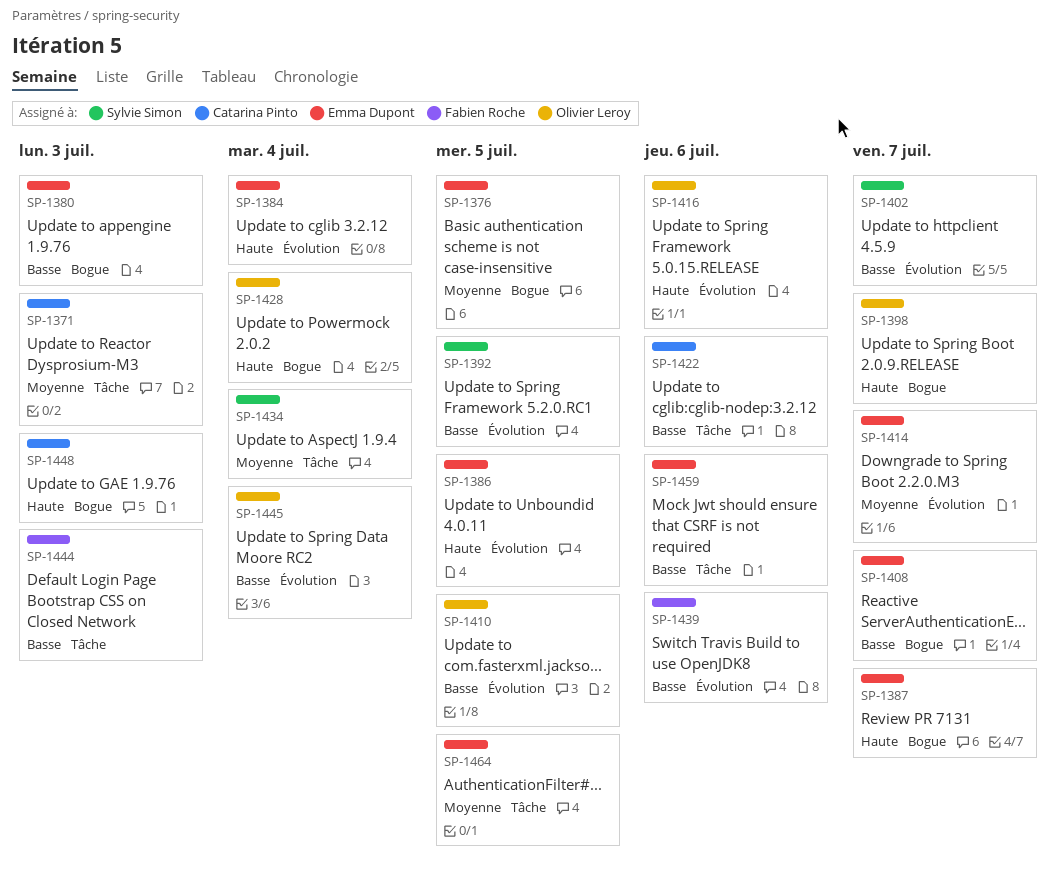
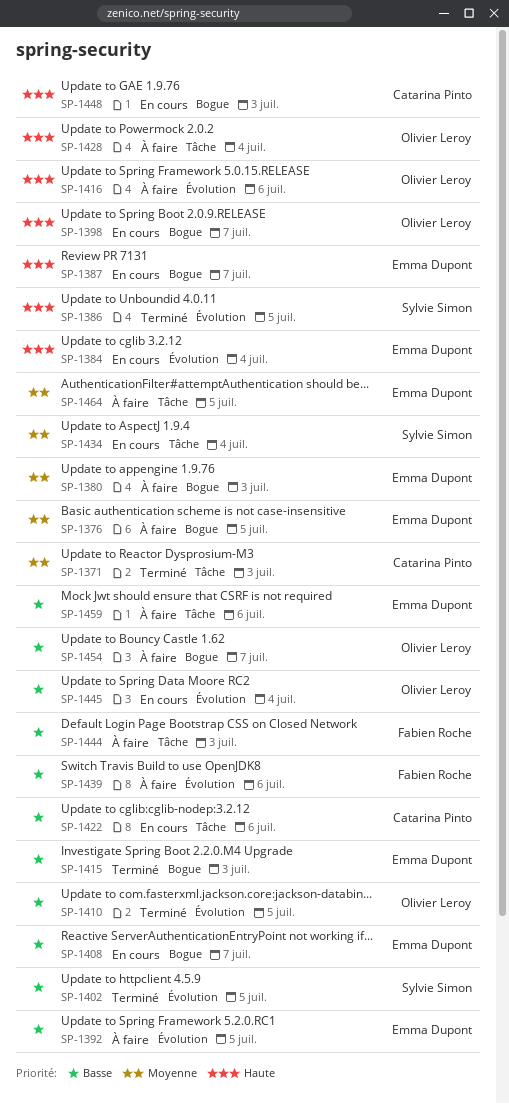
SP-1380, priority: Basse -> Moyenne
SP-1386, owner: Emma Dupont -> Sylvie Simon
SP-1392, owner: Sylvie Simon -> Emma Dupont
SP-1402, due: Jul 7 -> Jul 5
SP-1414: present -> none
SP-1415: none -> present
SP-1428, label: Bogue -> Tâche
SP-1454: none -> present

